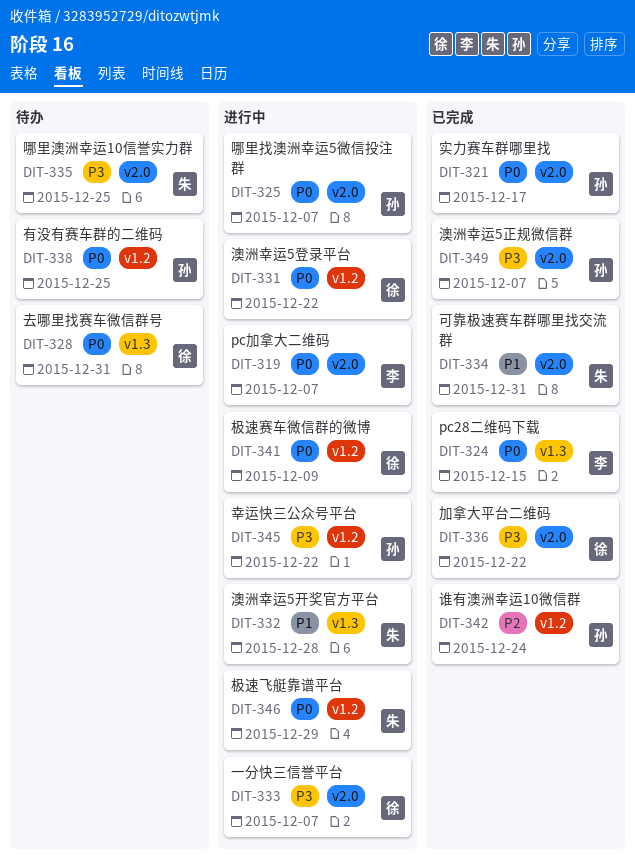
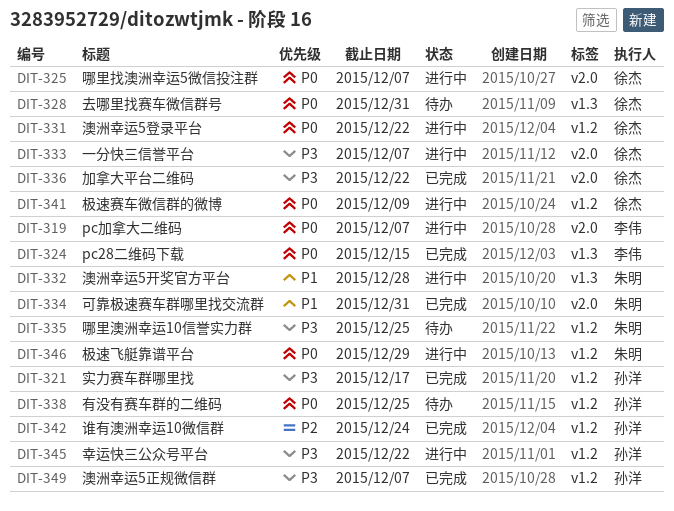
DIT-321, priority: P0 -> P3
DIT-321, label: v2.0 -> v1.2
DIT-325, owner: 孙洋 -> 徐杰
DIT-335, label: v2.0 -> v1.2
DIT-349, label: v2.0 -> v1.2

